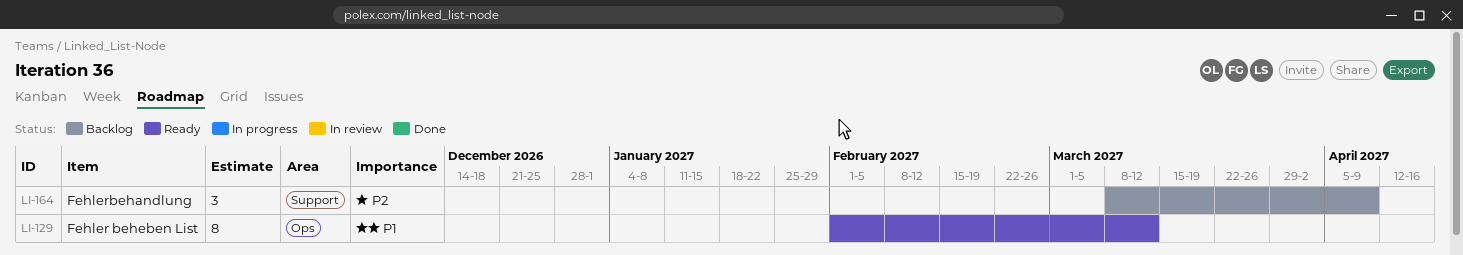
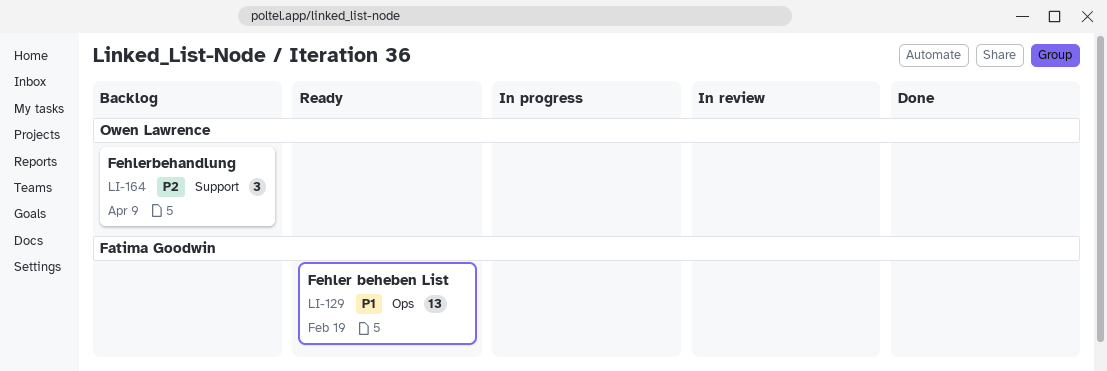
LI-129, estimate: 8 -> 13
LI-129, due: Mar 12 -> Feb 19

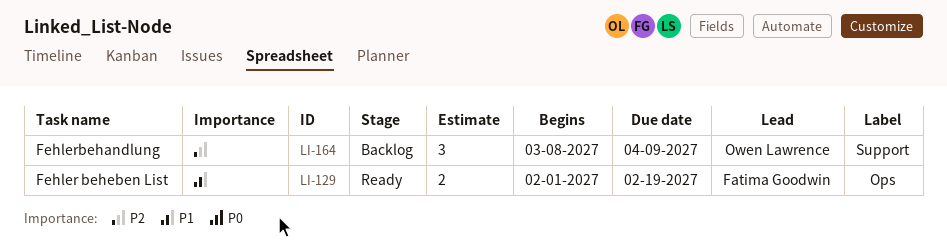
LI-129, estimate: 13 -> 2

